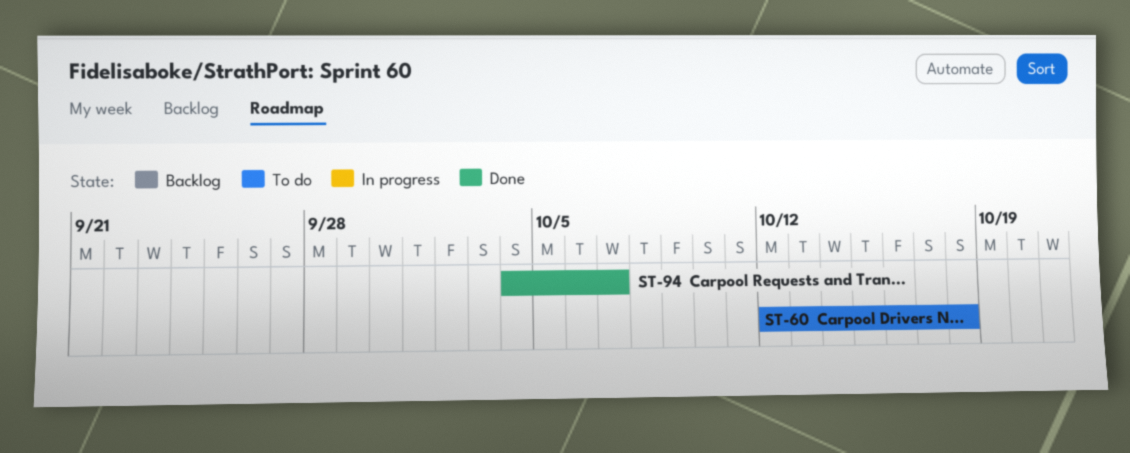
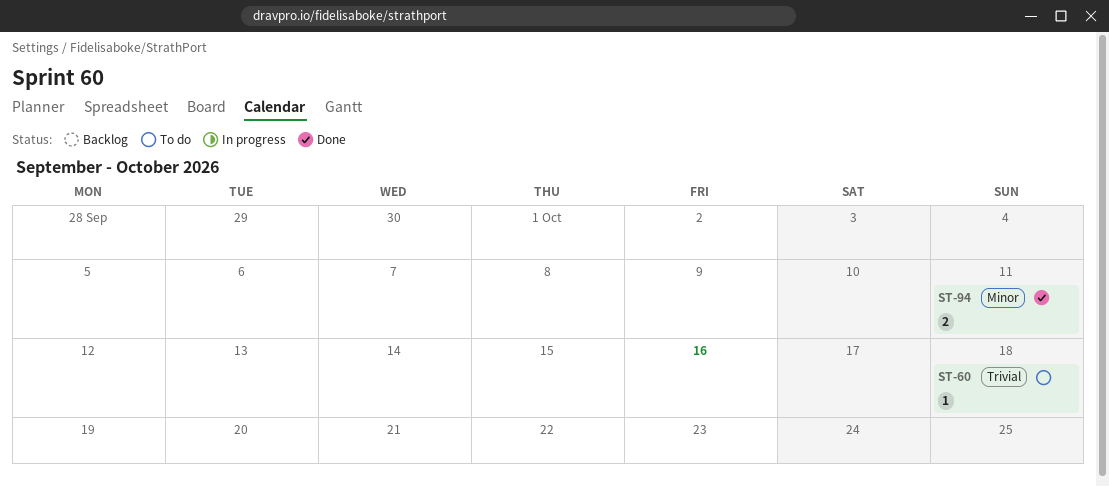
ST-94, due: Oct 7 -> Oct 11

